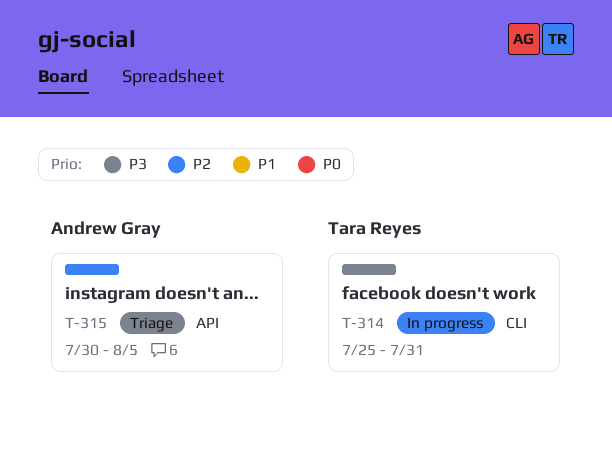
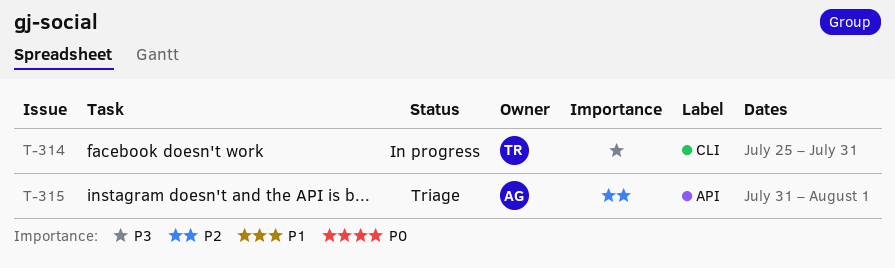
T-315, start: Jul 30 -> Jul 31
T-315, due: Aug 5 -> Aug 1

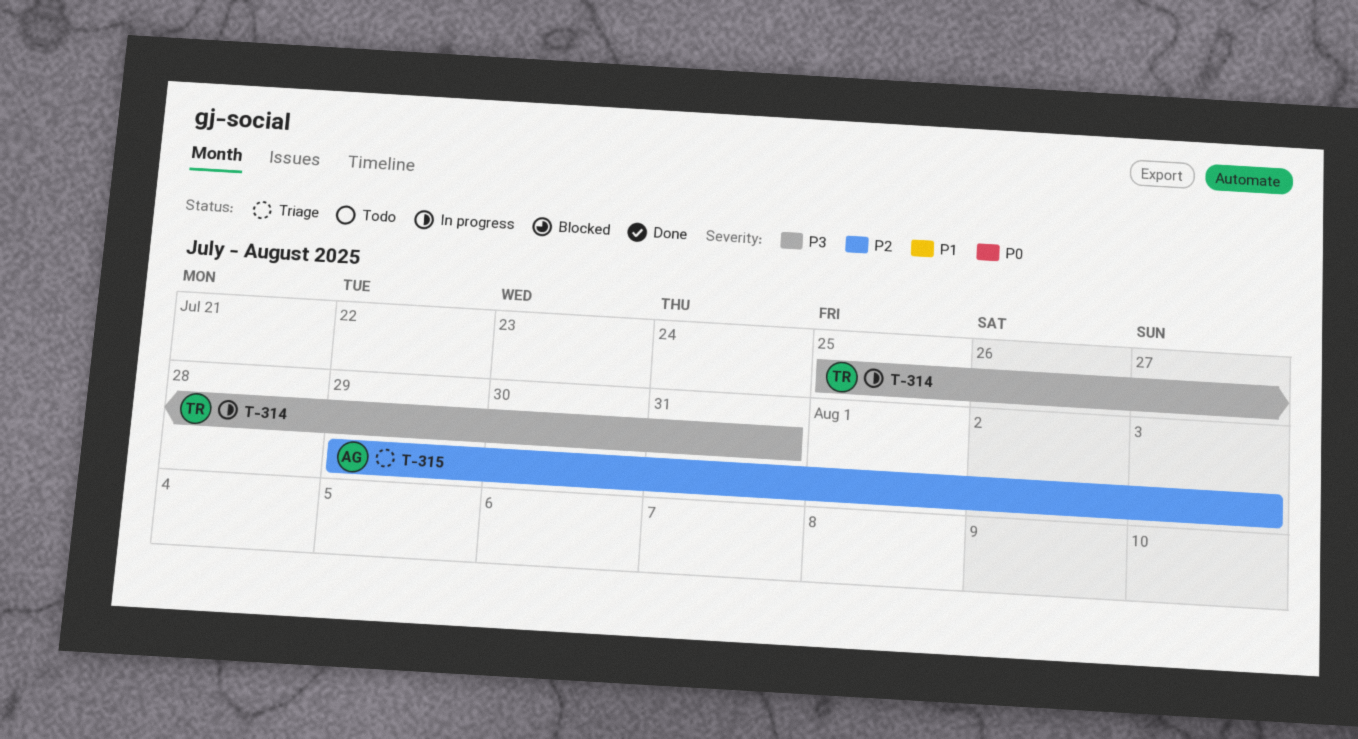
T-315, start: Jul 31 -> Jul 29
T-315, due: Aug 1 -> Aug 3

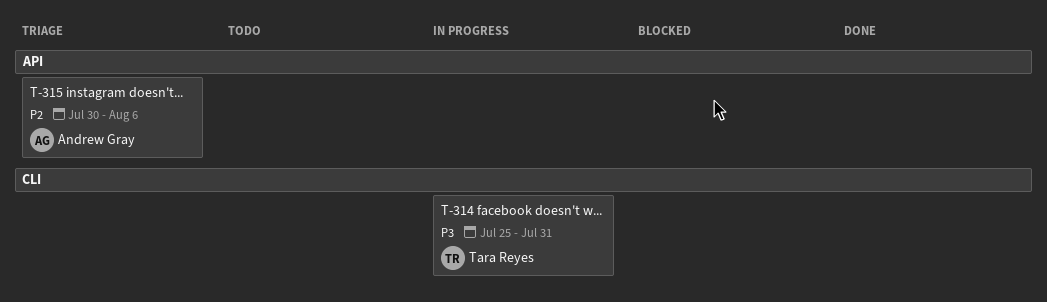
T-315, start: Jul 29 -> Jul 30
T-315, due: Aug 3 -> Aug 6

